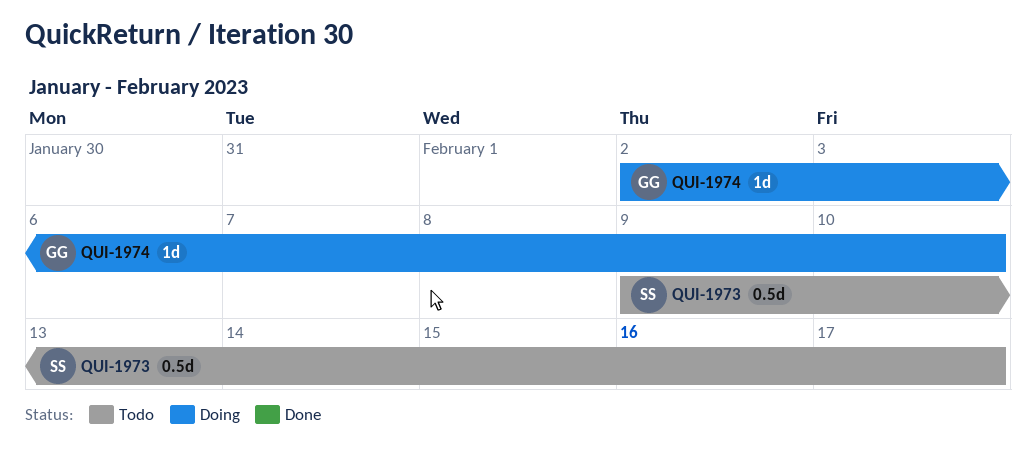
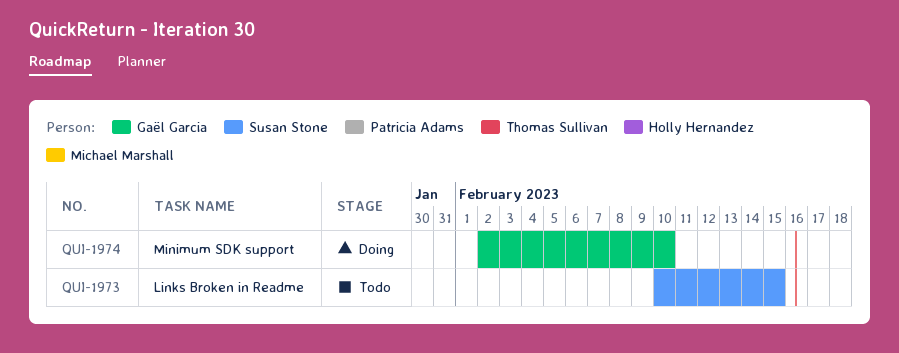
QUI-1973, start: Feb 9 -> Feb 10
QUI-1973, due: Feb 17 -> Feb 15

